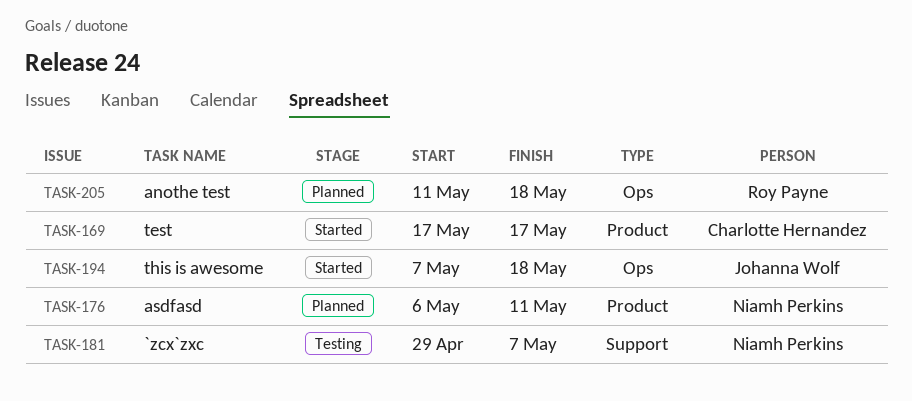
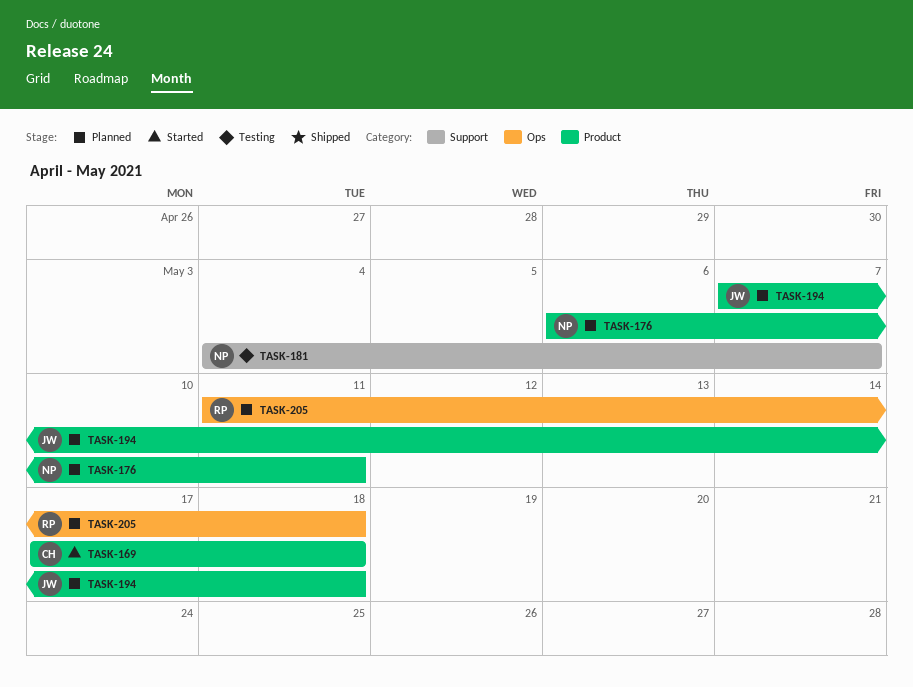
TASK-169, due: May 17 -> May 18
TASK-181, start: Apr 29 -> May 4
TASK-194, status: Started -> Planned
TASK-194, label: Ops -> Product

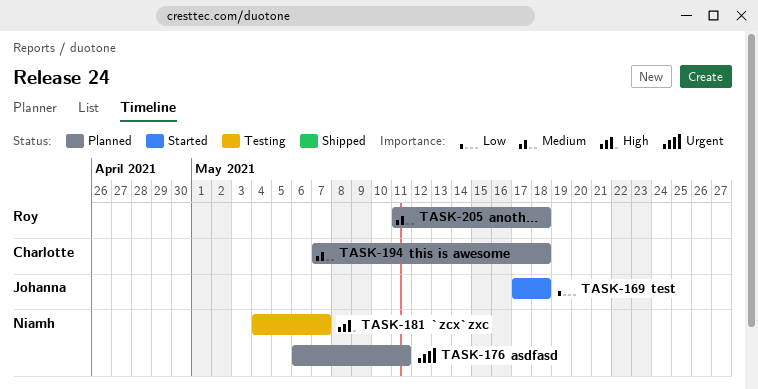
TASK-169, owner: Charlotte -> Johanna
TASK-194, owner: Johanna -> Charlotte

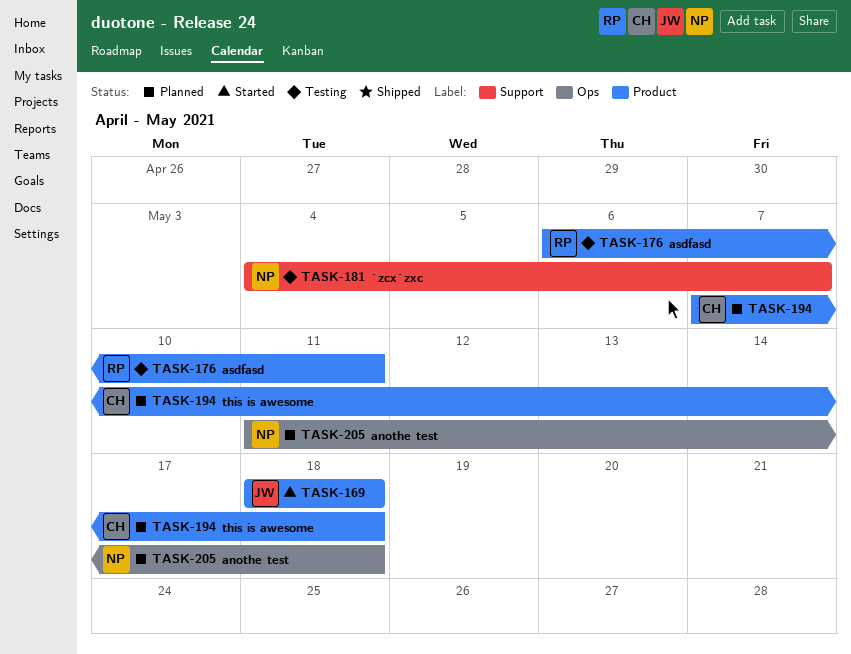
TASK-169, start: May 17 -> May 18
TASK-176, status: Planned -> Testing
TASK-176, owner: Niamh -> Roy
TASK-205, owner: Roy -> Niamh

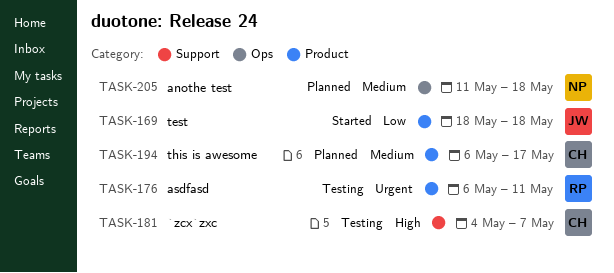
TASK-181, owner: NP -> CH
TASK-194, start: May 7 -> May 6
TASK-194, due: May 18 -> May 17

